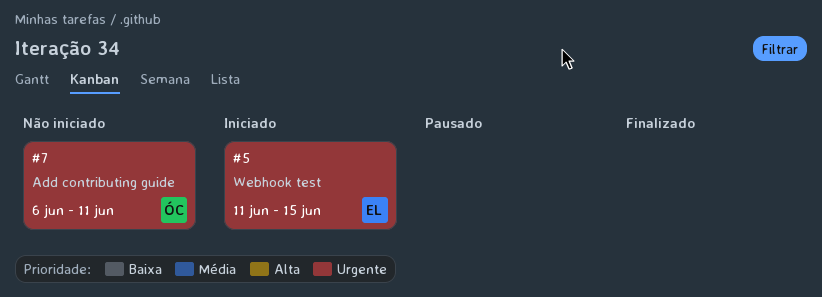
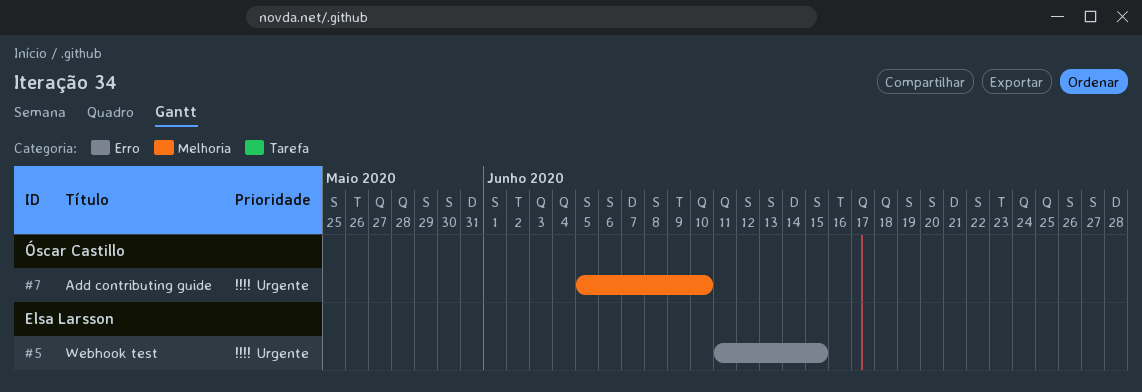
#7, start: Jun 6 -> Jun 5
#7, due: Jun 11 -> Jun 10

